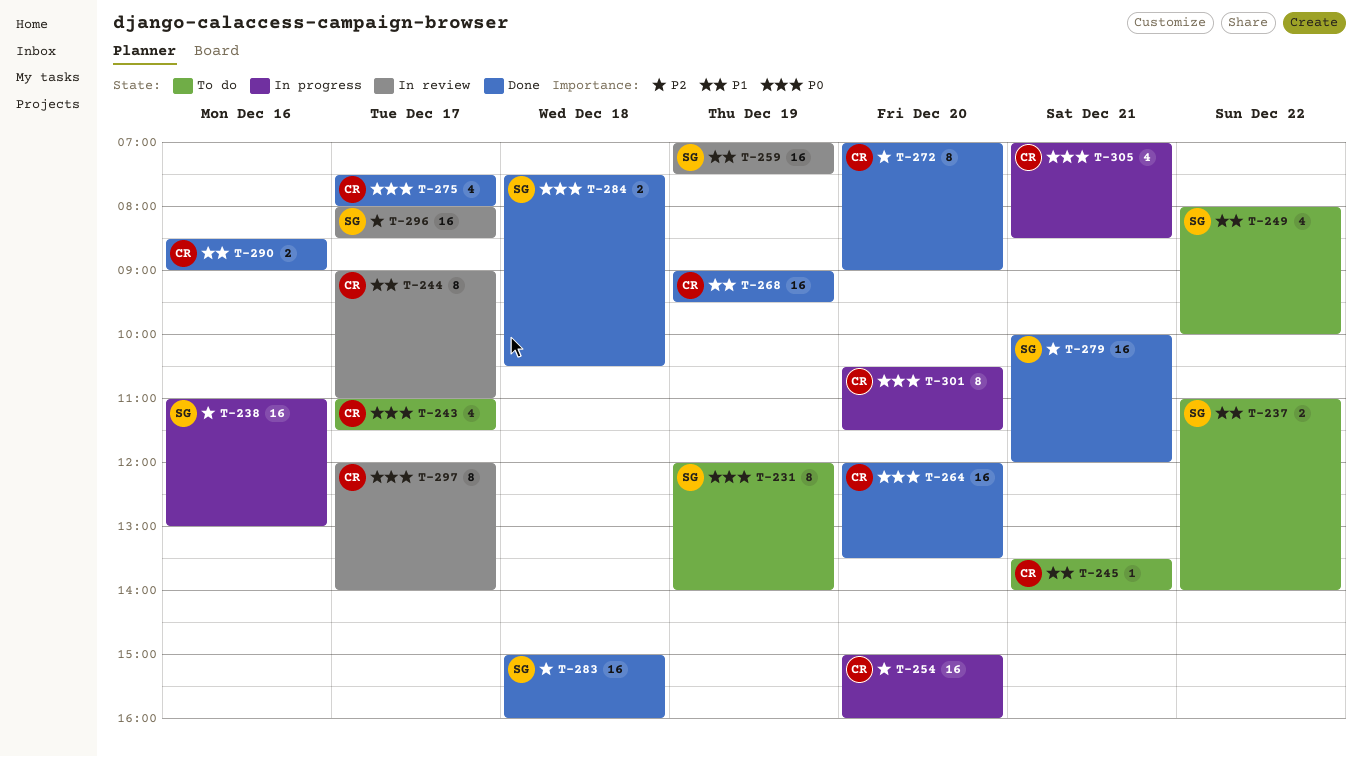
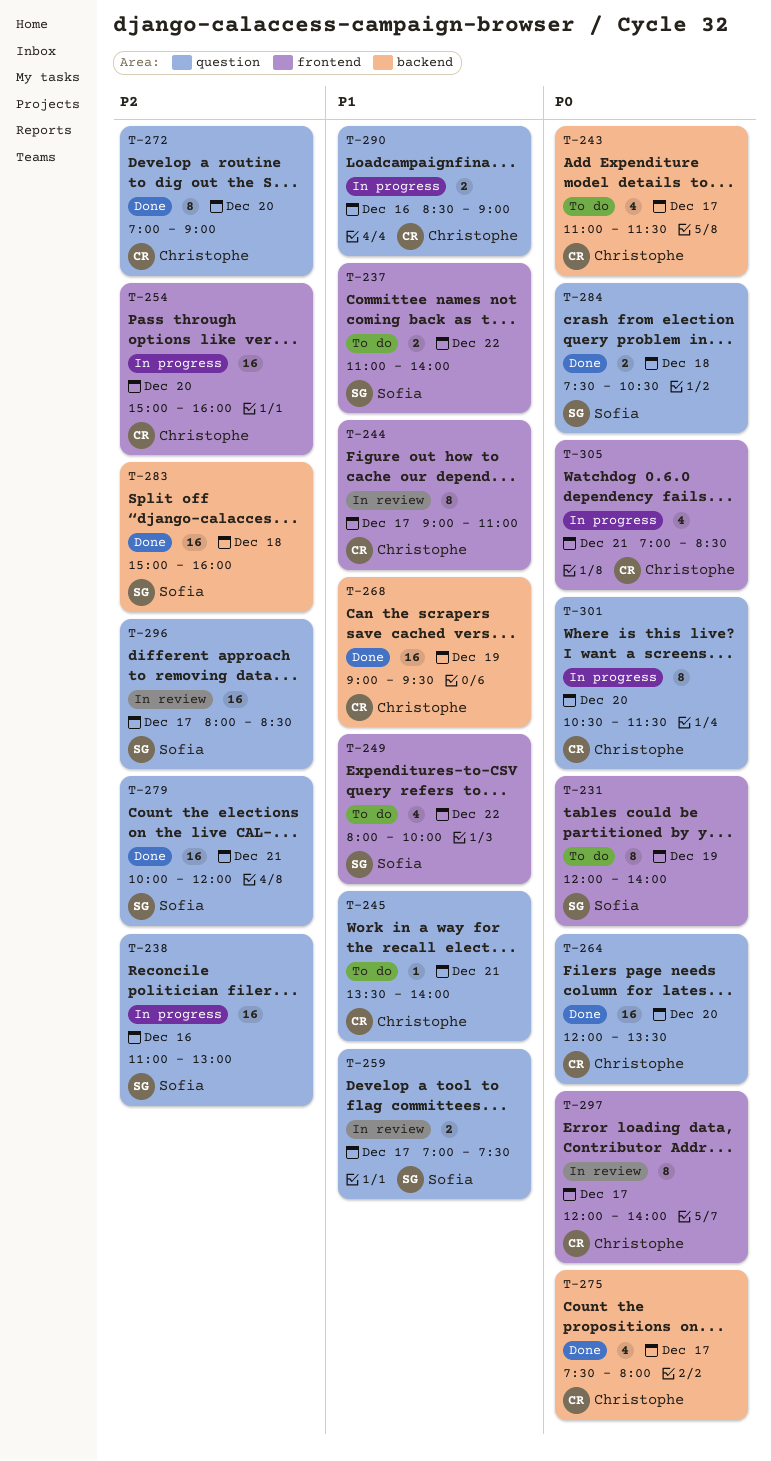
T-259, estimate: 16 -> 2
T-259, day: Dec 19 -> Dec 17
T-290, status: Done -> In progress

